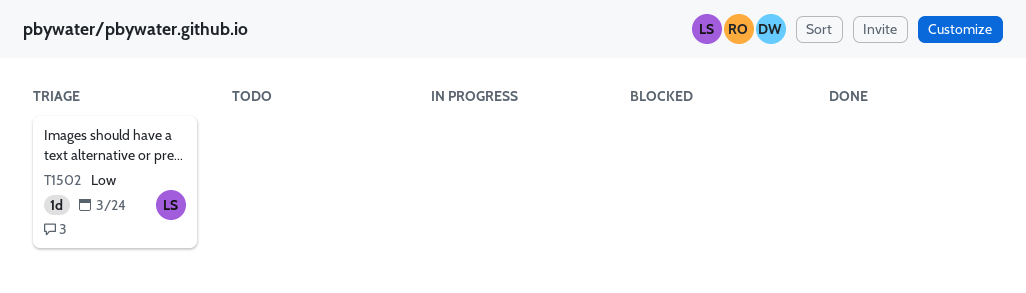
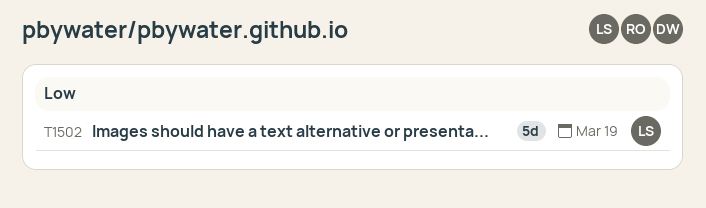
T1502, estimate: 1d -> 5d
T1502, due: Mar 24 -> Mar 19

